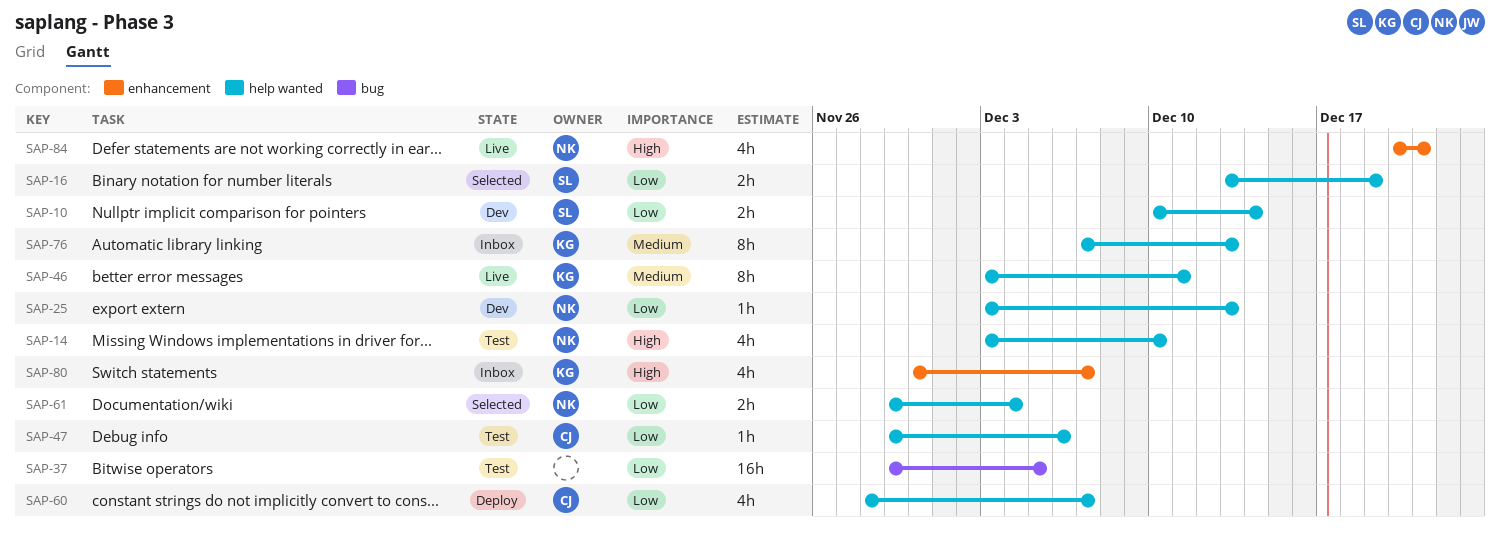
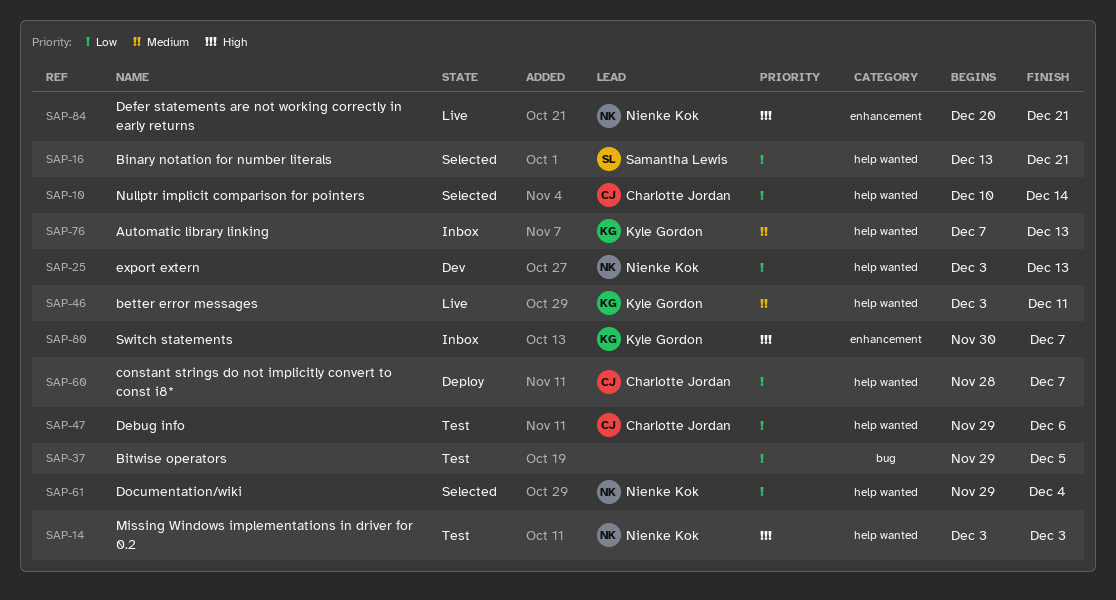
SAP-10, status: Dev -> Selected
SAP-10, owner: Samantha Lewis -> Charlotte Jordan
SAP-14, due: Dec 10 -> Dec 3
SAP-16, due: Dec 19 -> Dec 21

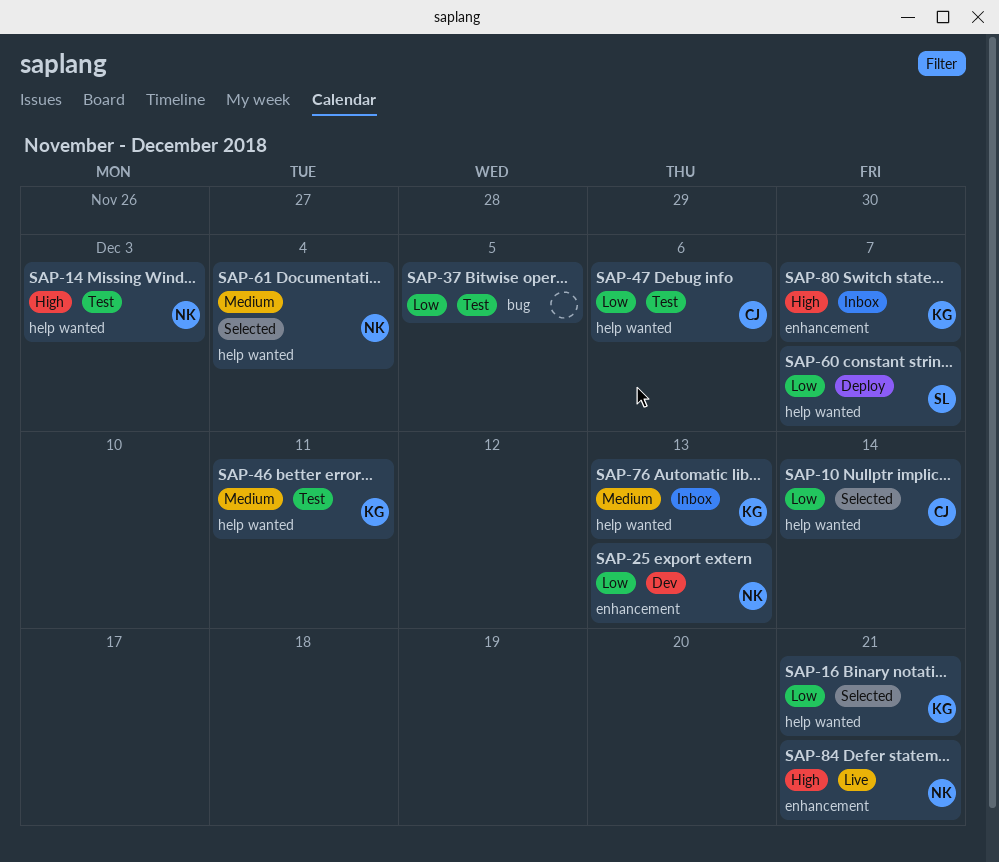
SAP-16, owner: Samantha Lewis -> Kyle Gordon
SAP-25, label: help wanted -> enhancement
SAP-46, status: Live -> Test
SAP-60, owner: Charlotte Jordan -> Samantha Lewis
SAP-61, priority: Low -> Medium

